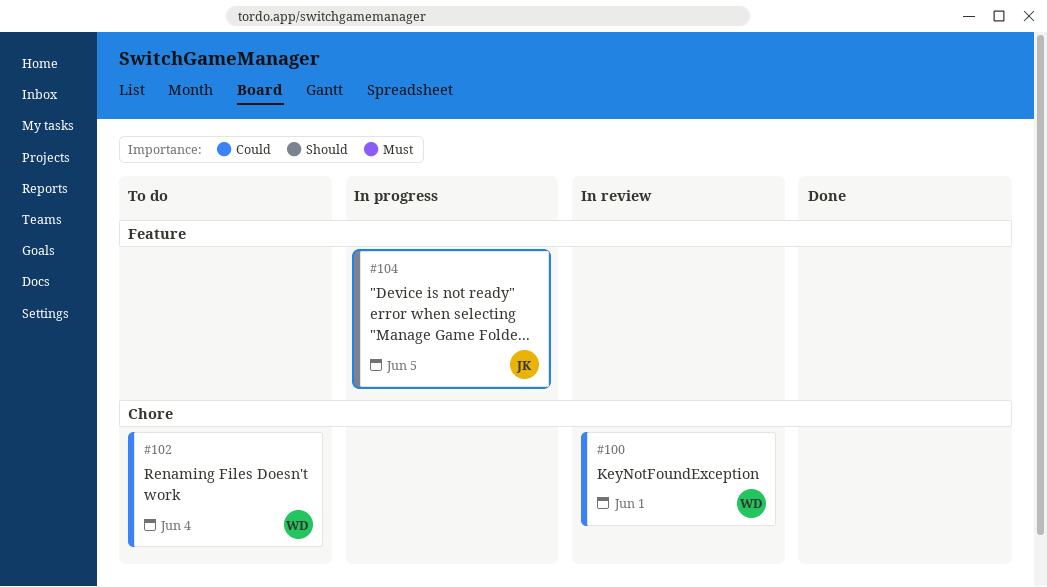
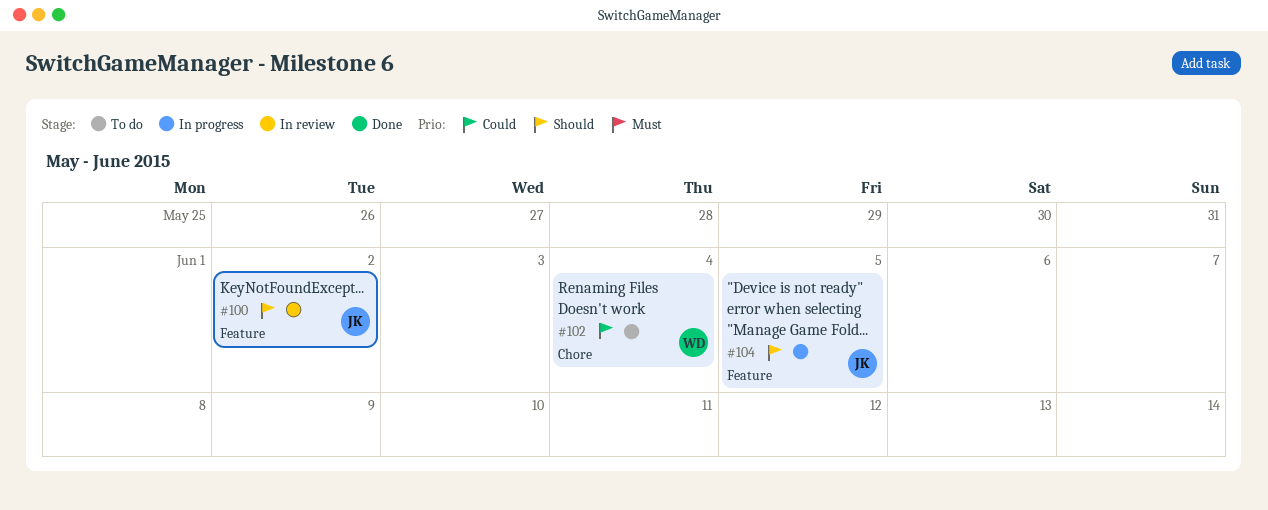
#100, owner: WD -> JK
#100, priority: Could -> Should
#100, label: Chore -> Feature
#100, due: Jun 1 -> Jun 2

